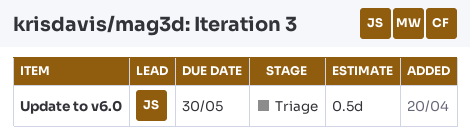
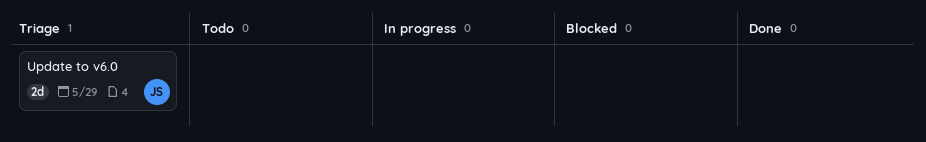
Update to v6.0, estimate: 0.5d -> 2d
Update to v6.0, due: May 30 -> May 29

